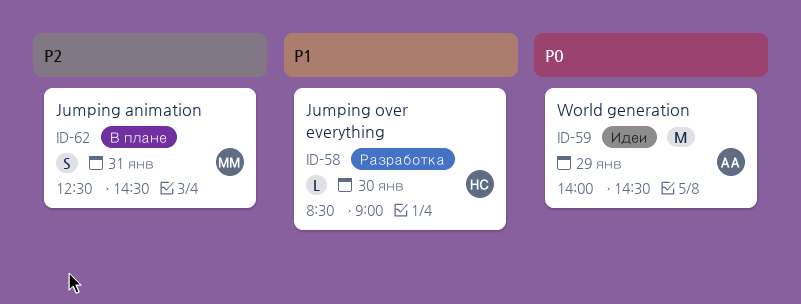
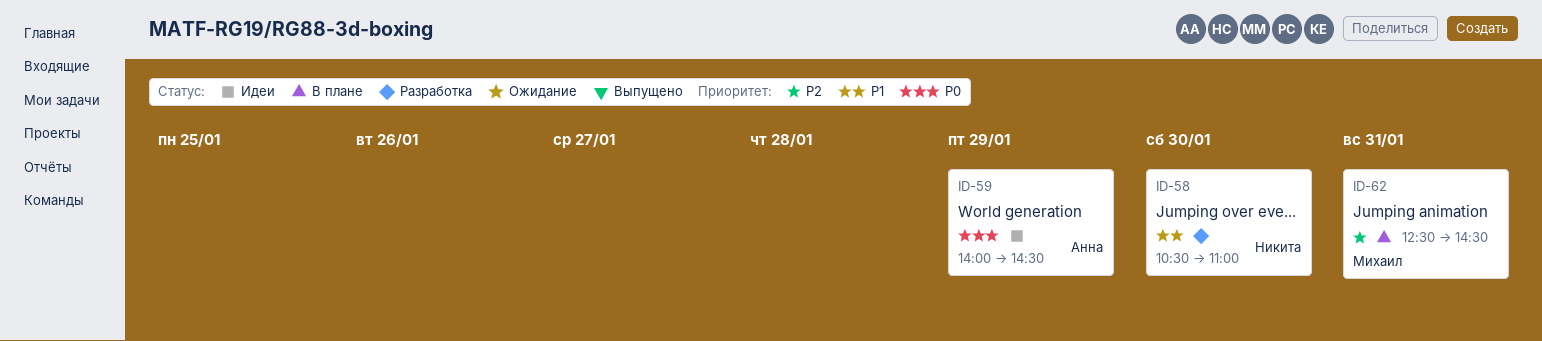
ID-58, begins: 08:30 -> 10:30
ID-58, ends: 09:00 -> 11:00

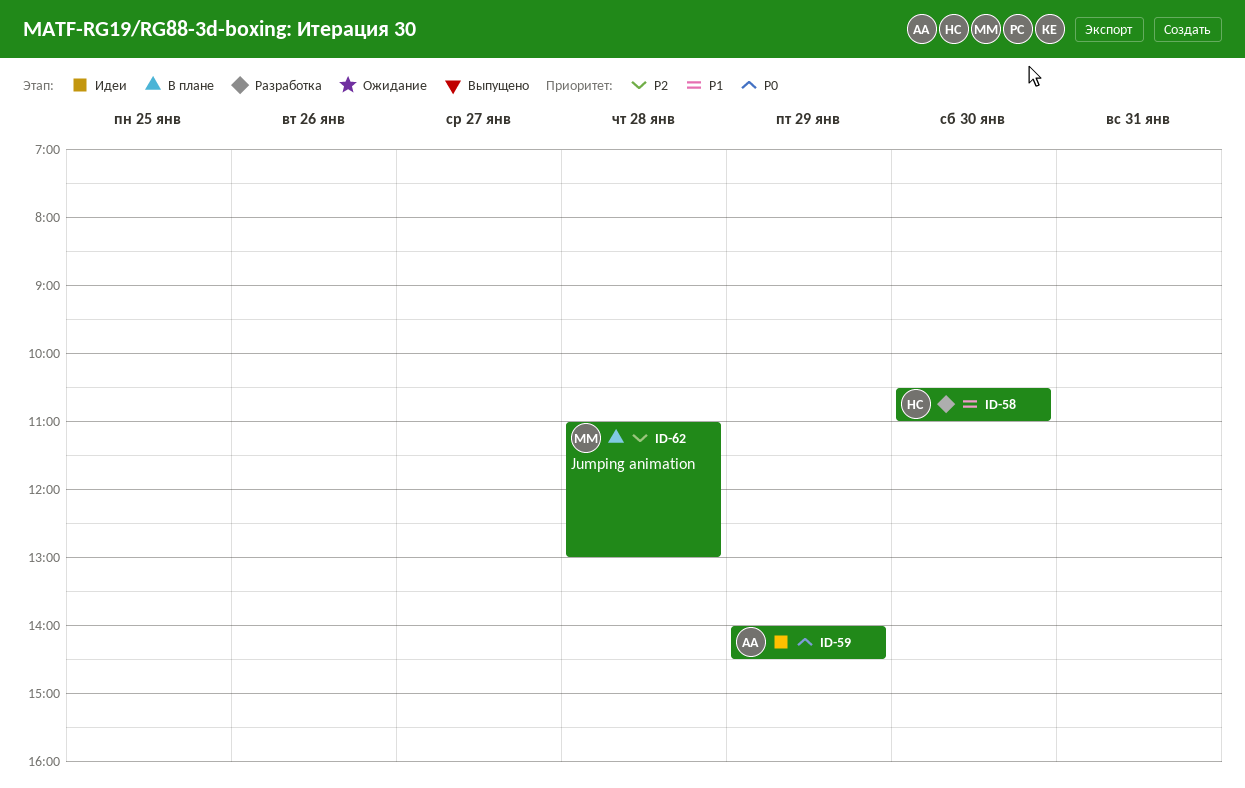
ID-62, day: Jan 31 -> Jan 28
ID-62, begins: 12:30 -> 11:00
ID-62, ends: 14:30 -> 13:00

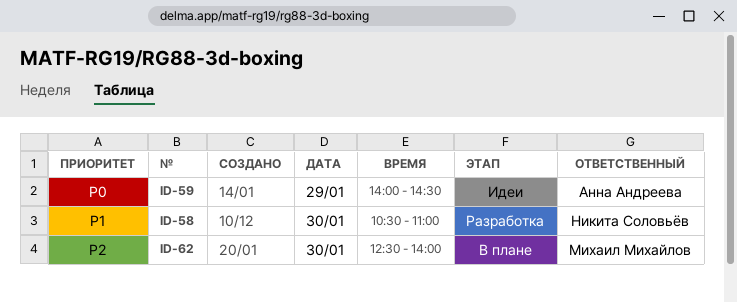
ID-62, day: Jan 28 -> Jan 30
ID-62, begins: 11:00 -> 12:30
ID-62, ends: 13:00 -> 14:00

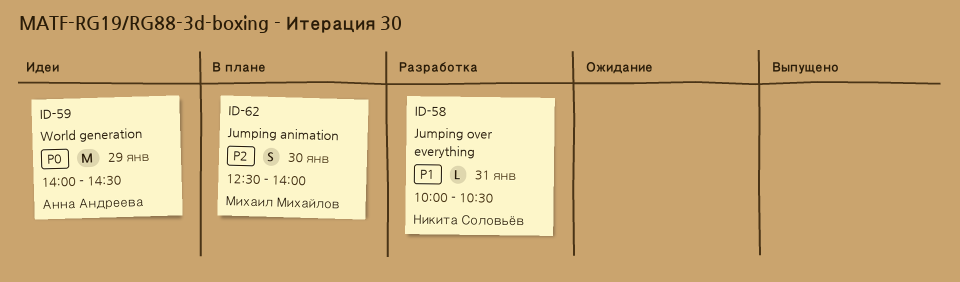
ID-58, day: Jan 30 -> Jan 31
ID-58, begins: 10:30 -> 10:00
ID-58, ends: 11:00 -> 10:30

